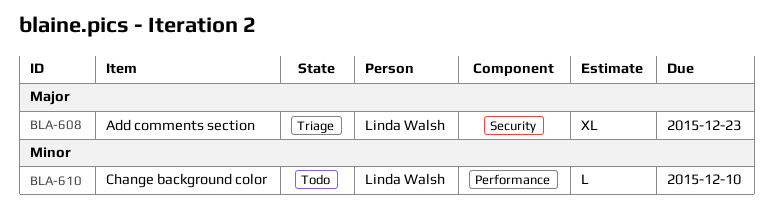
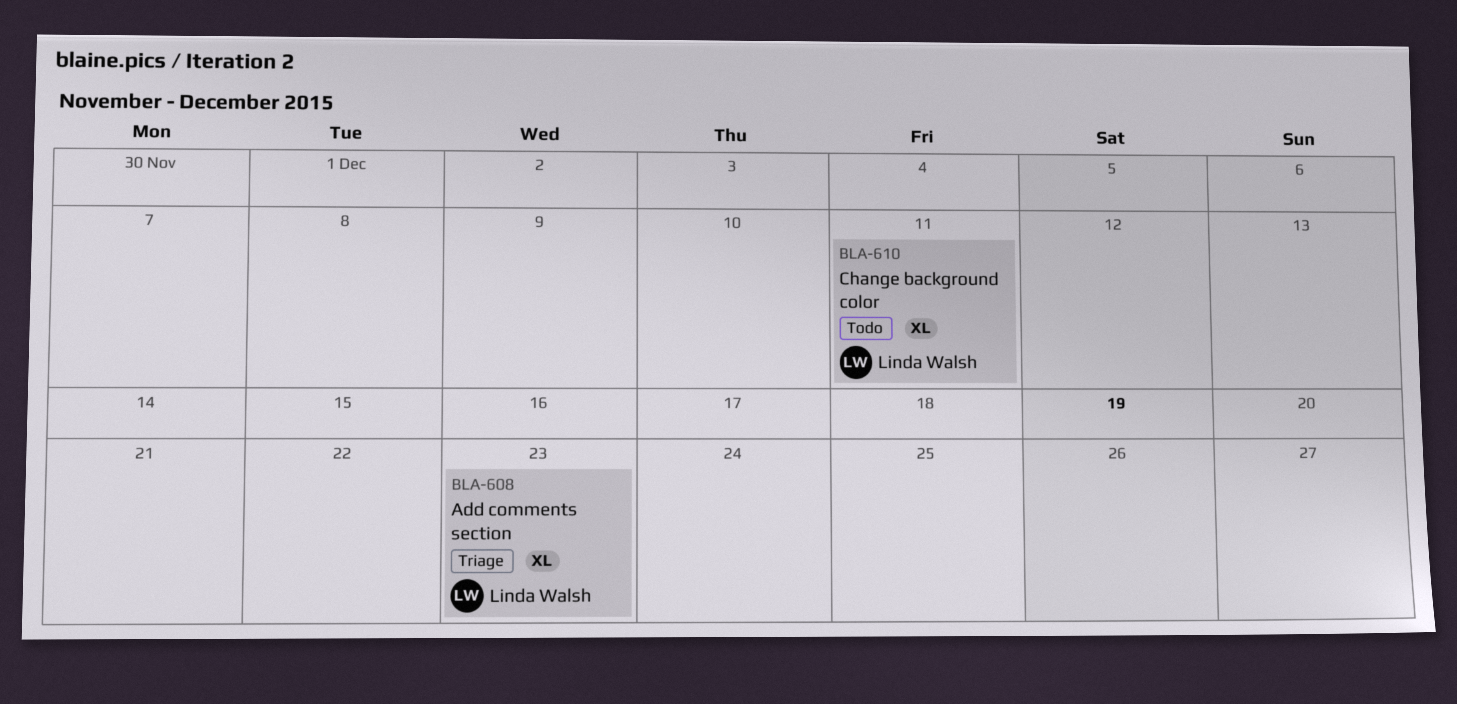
BLA-610, estimate: L -> XL
BLA-610, due: Dec 10 -> Dec 11

